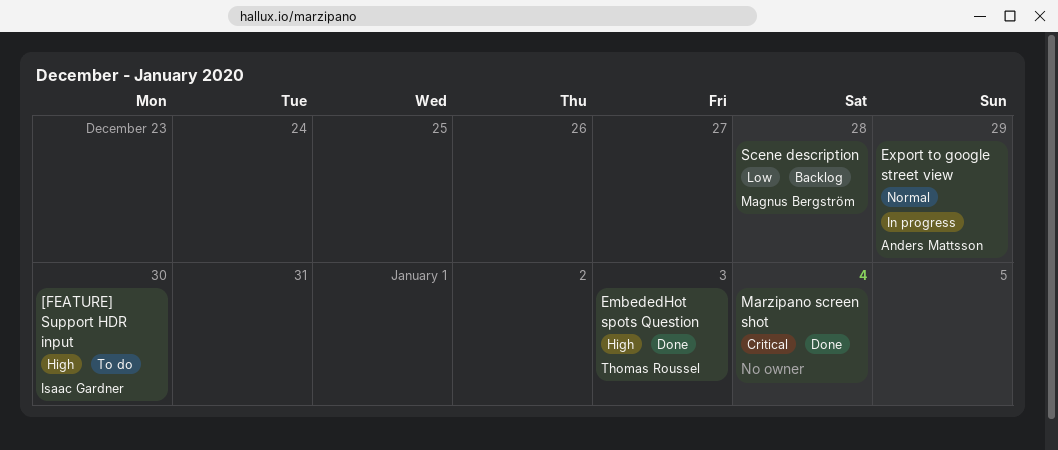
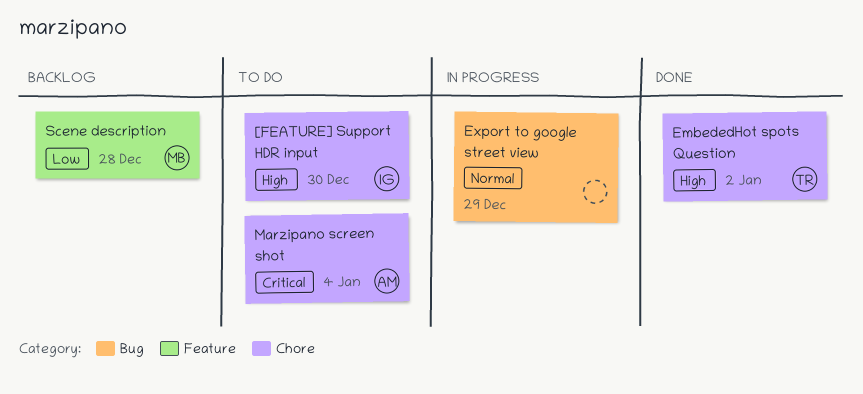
EmbededHot spots Question, due: Jan 3 -> Jan 2
Export to google street view, owner: Anders Mattsson -> none
Marzipano screen shot, status: Done -> To do
Marzipano screen shot, owner: none -> Anders Mattsson

